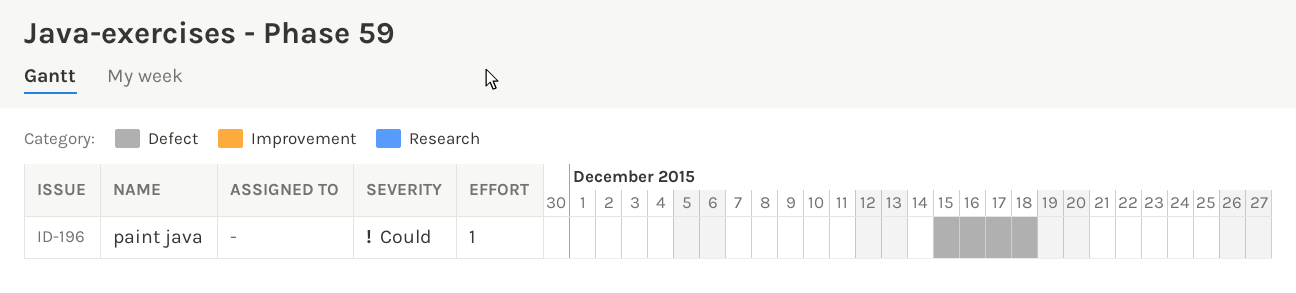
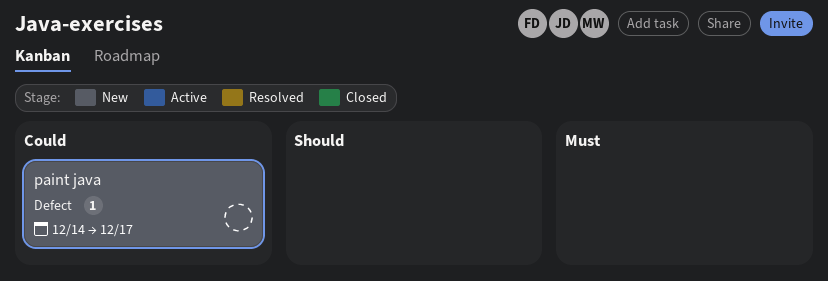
paint java, start: Dec 15 -> Dec 14
paint java, due: Dec 18 -> Dec 17

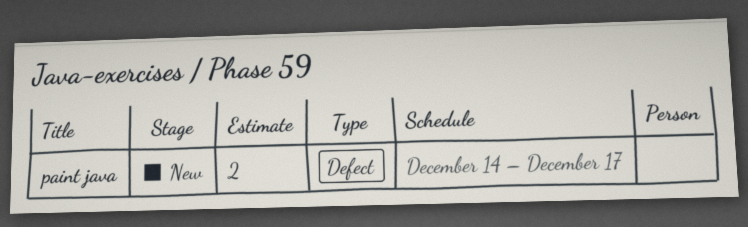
paint java, estimate: 1 -> 2

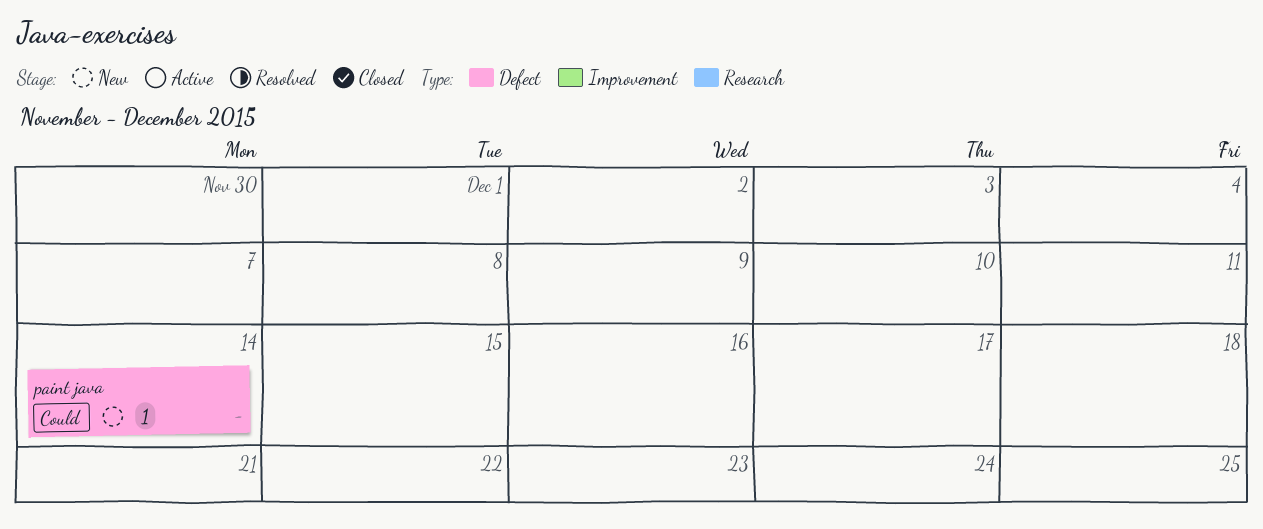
paint java, estimate: 2 -> 1
paint java, due: Dec 17 -> Dec 14

